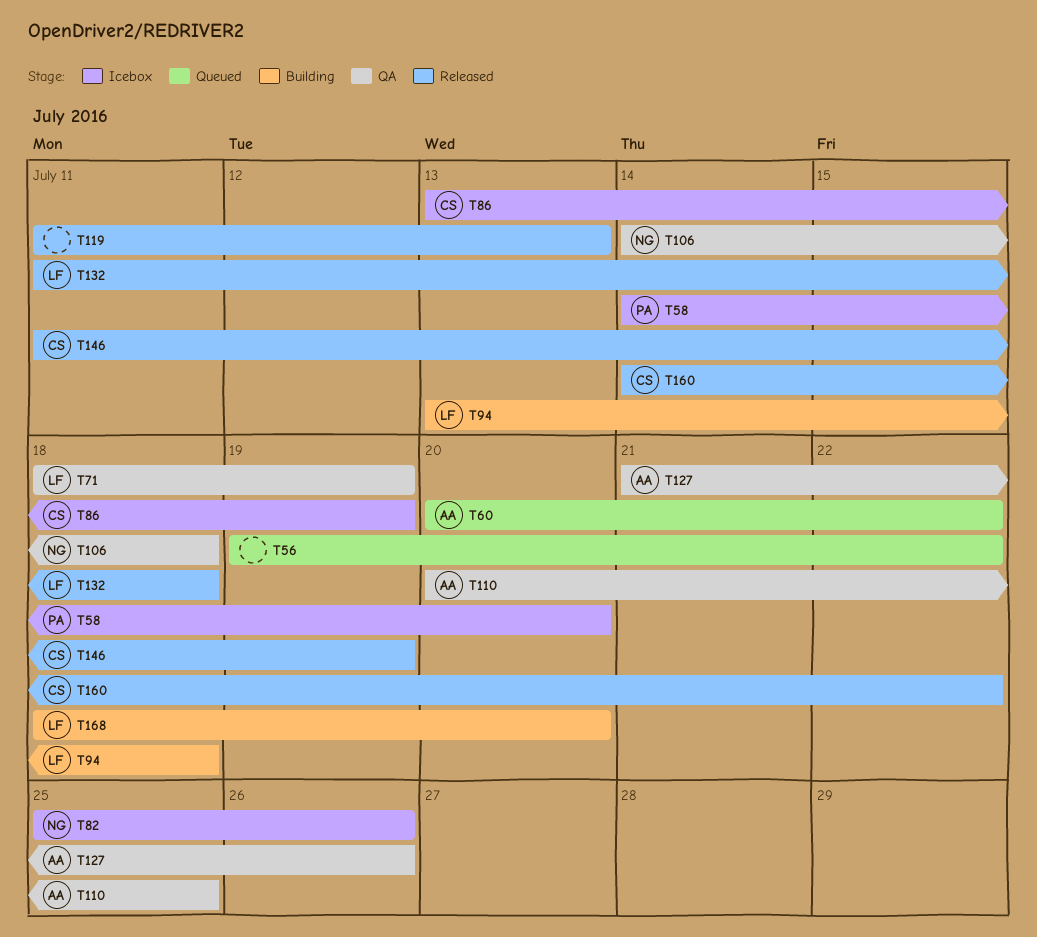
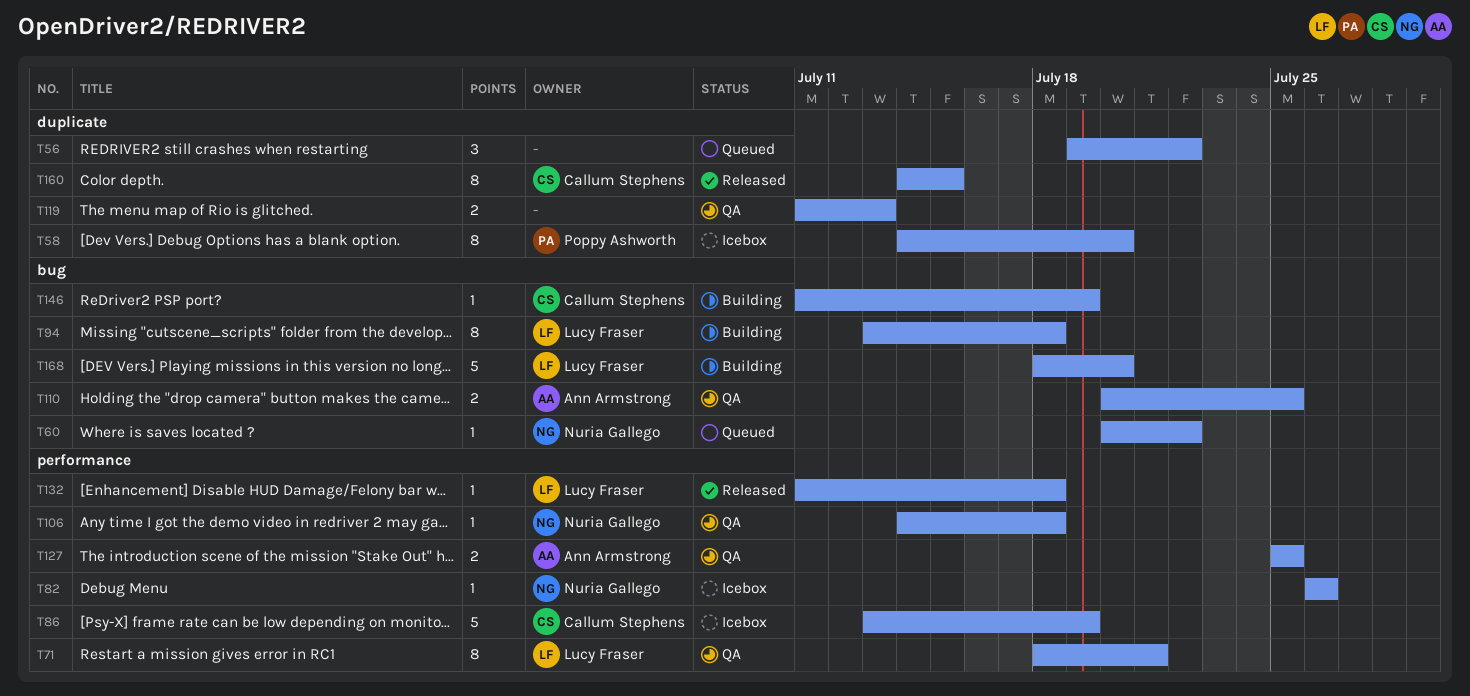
T60, owner: Ann Armstrong -> Nuria Gallego
T71, due: Jul 19 -> Jul 21
T82, start: Jul 25 -> Jul 26
T119, status: Released -> QA
T127, start: Jul 21 -> Jul 25
T127, due: Jul 26 -> Jul 25
T146, status: Released -> Building
T160, due: Jul 22 -> Jul 15

